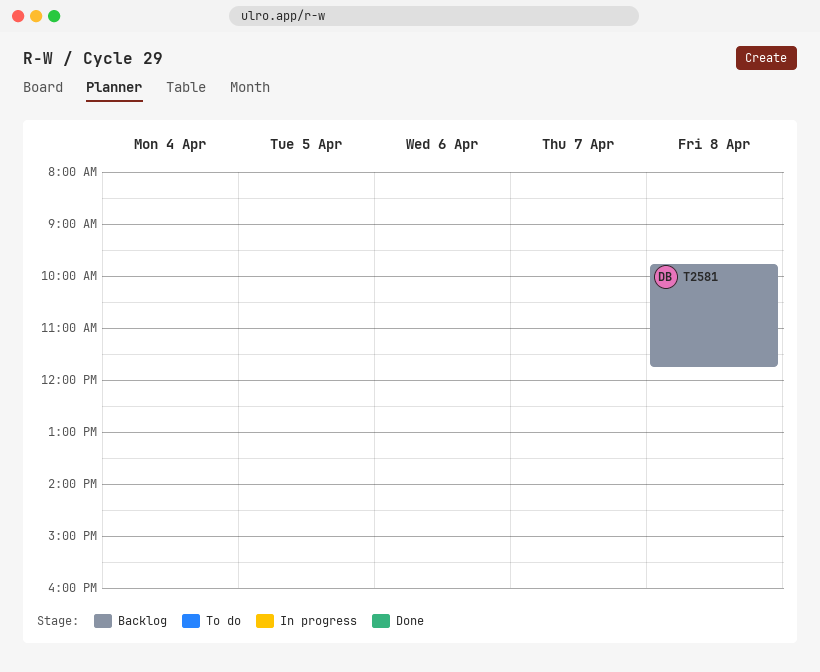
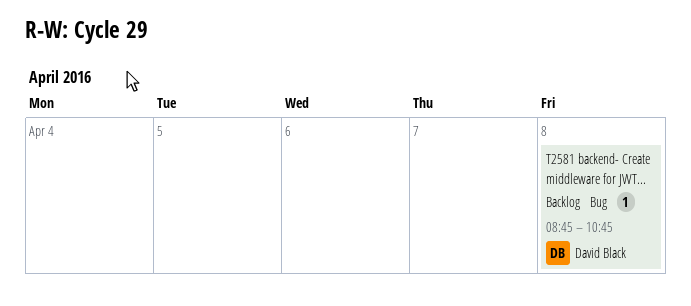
T2581, begins: 09:45 -> 08:45
T2581, ends: 11:45 -> 10:45

